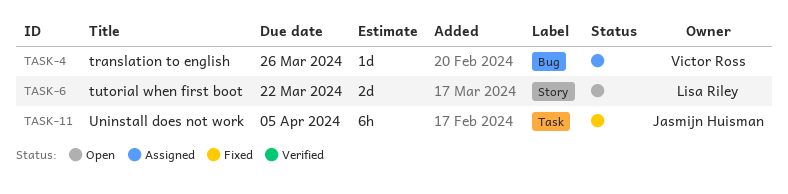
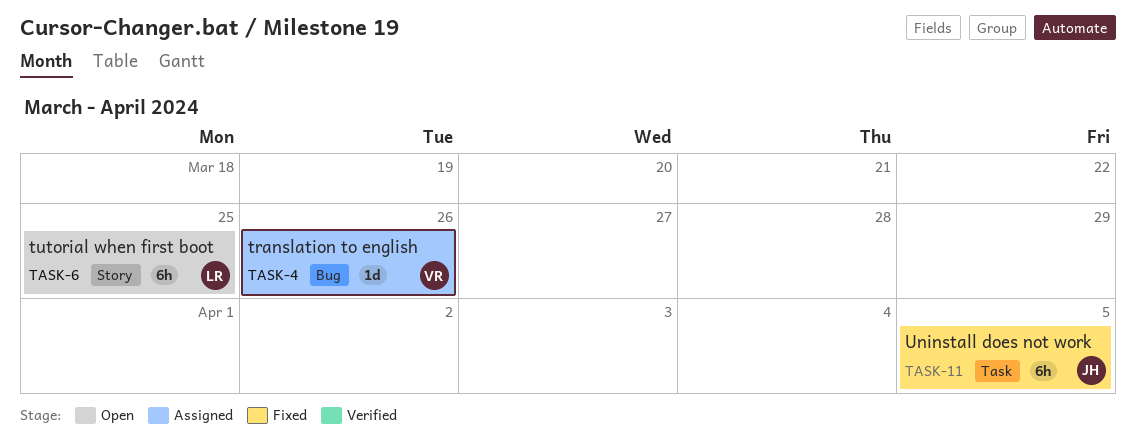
TASK-6, estimate: 2d -> 6h
TASK-6, due: Mar 22 -> Mar 25

